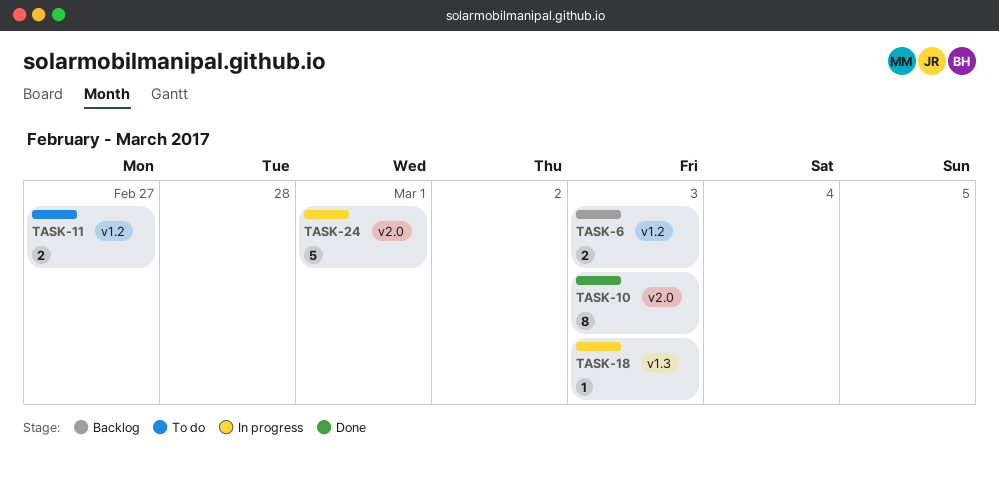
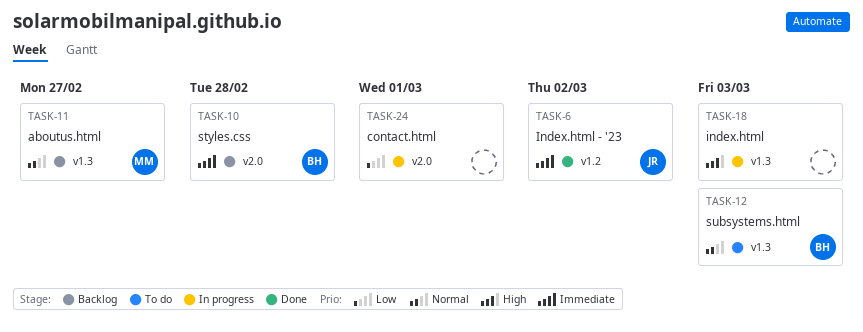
TASK-6, status: Backlog -> Done
TASK-6, due: Mar 3 -> Mar 2
TASK-10, status: Done -> Backlog
TASK-10, due: Mar 3 -> Feb 28
TASK-11, status: To do -> Backlog
TASK-11, label: v1.2 -> v1.3
TASK-12: none -> present

